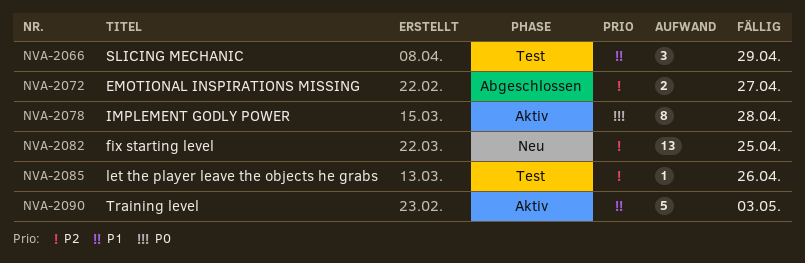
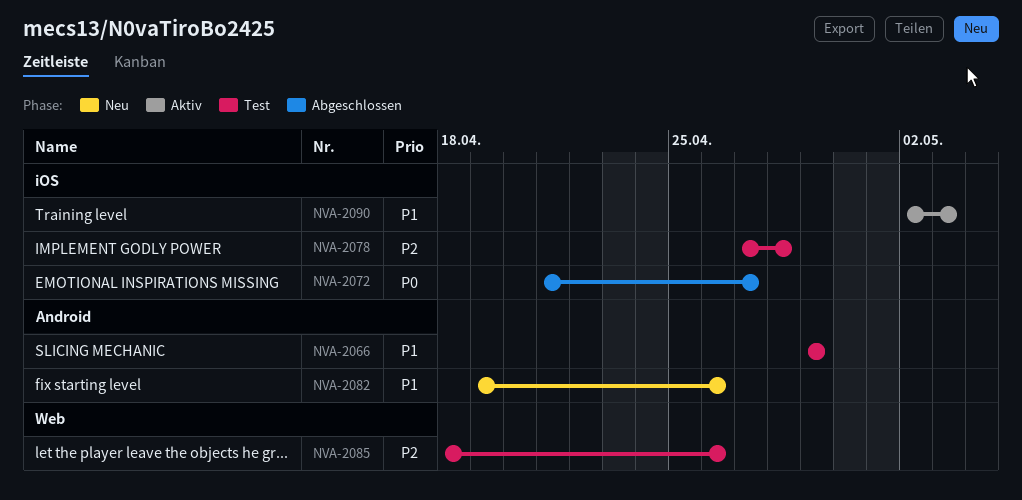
NVA-2072, priority: P2 -> P0
NVA-2078, status: Aktiv -> Test
NVA-2078, priority: P0 -> P2
NVA-2082, priority: P2 -> P1
NVA-2082, due: Apr 25 -> Apr 26

